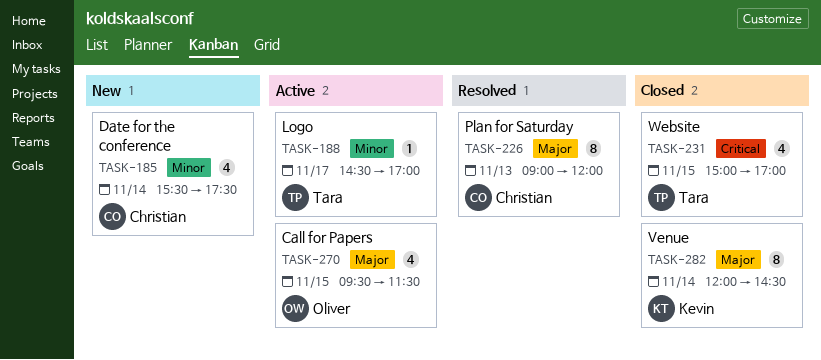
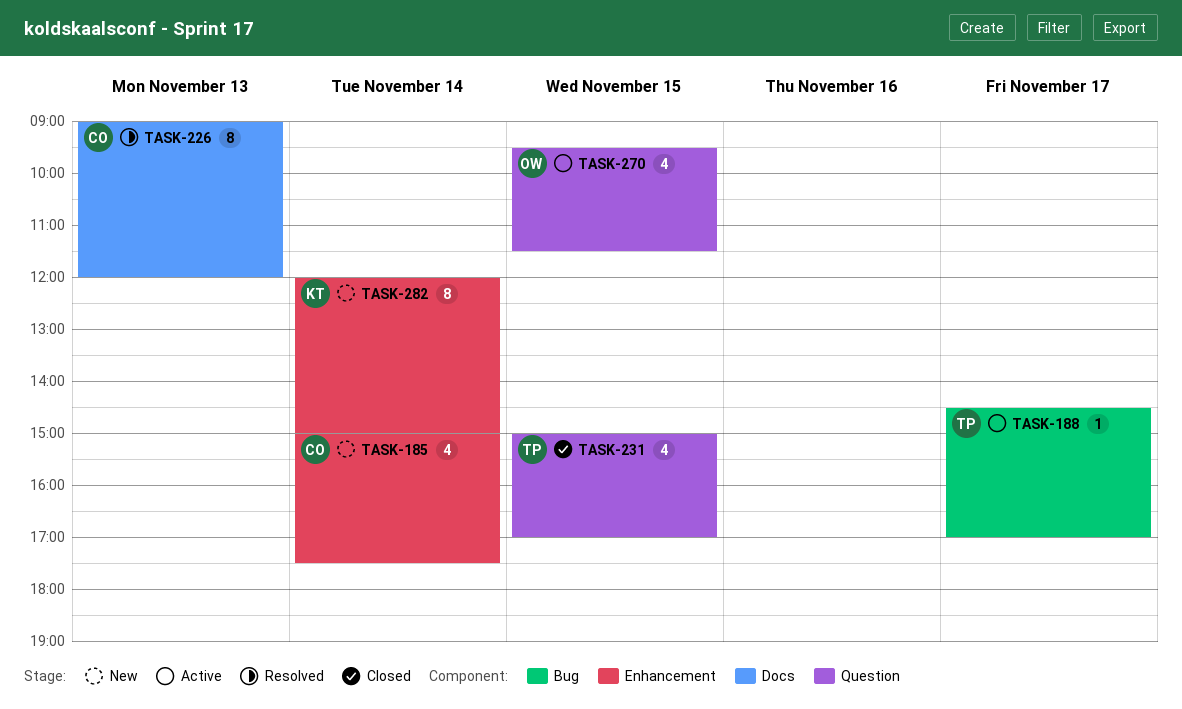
TASK-185, begins: 15:30 -> 15:00
TASK-282, status: Closed -> New
TASK-282, ends: 14:30 -> 15:00

